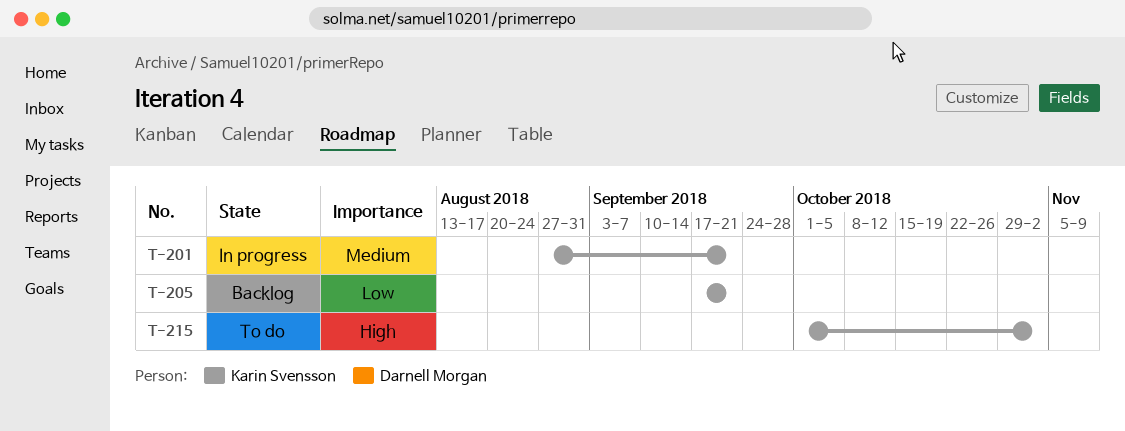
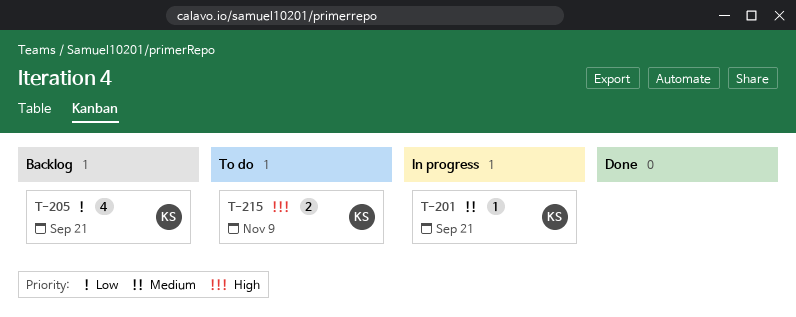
T-215, due: Nov 2 -> Nov 9

